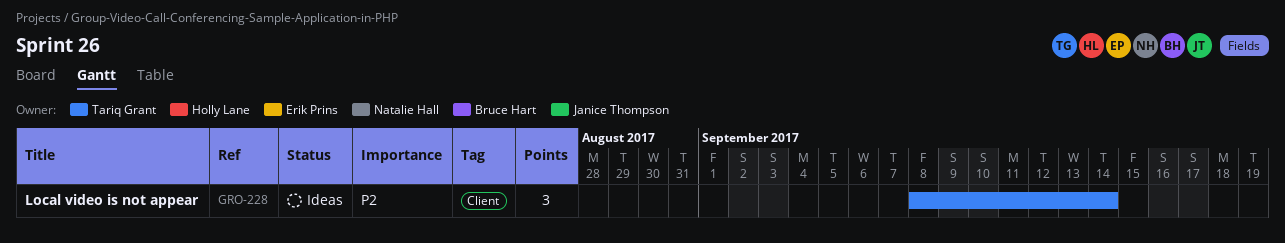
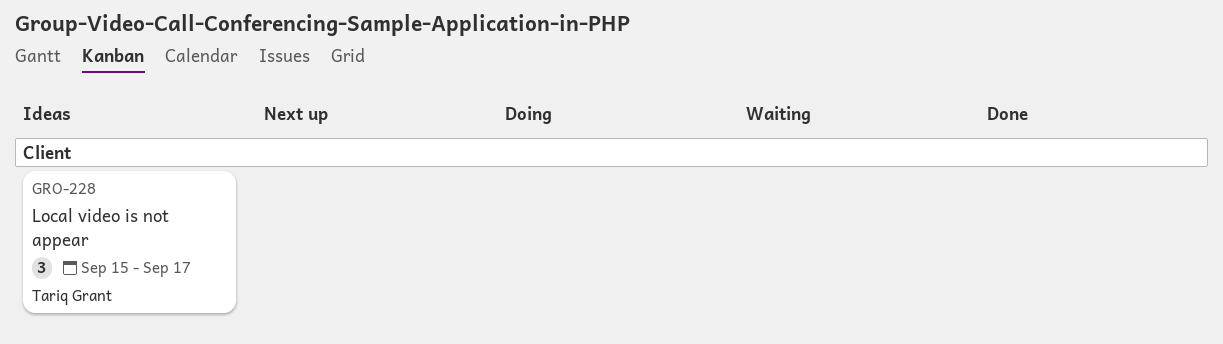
GRO-228, start: Sep 8 -> Sep 15
GRO-228, due: Sep 14 -> Sep 17

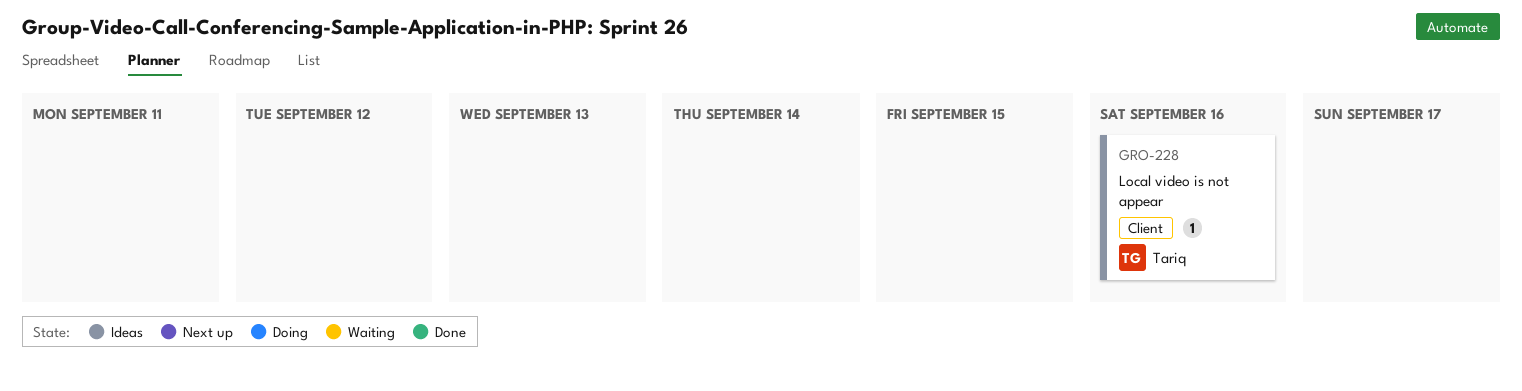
GRO-228, estimate: 3 -> 1
GRO-228, due: Sep 17 -> Sep 16

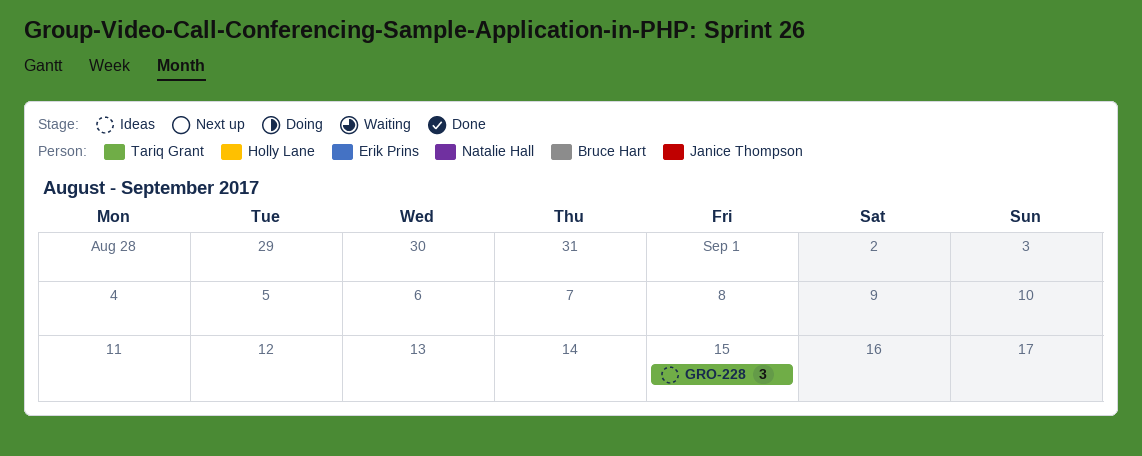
GRO-228, estimate: 1 -> 3
GRO-228, due: Sep 16 -> Sep 15

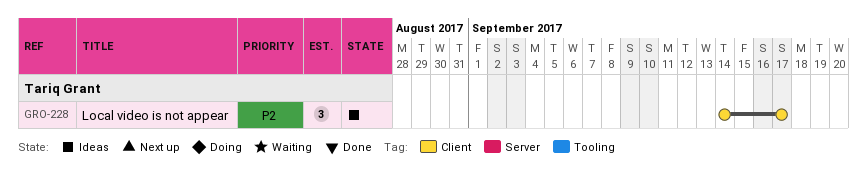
GRO-228, start: Sep 15 -> Sep 14
GRO-228, due: Sep 15 -> Sep 17

